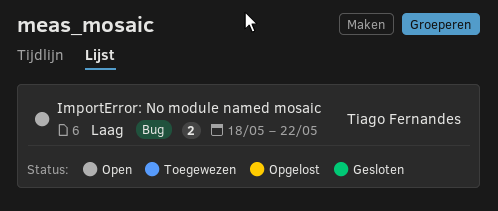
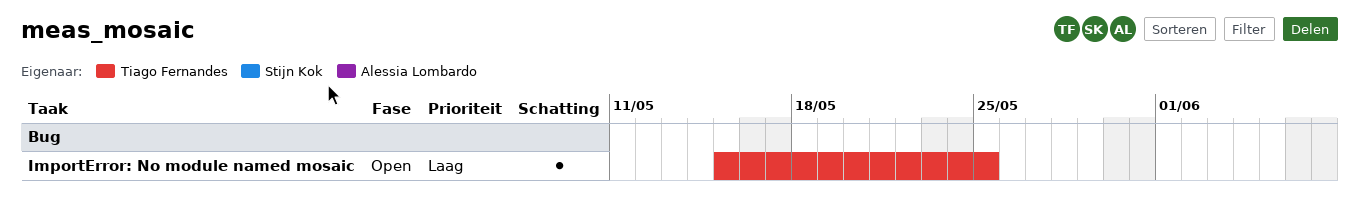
ImportError: No module named mosaic, estimate: 2 -> 1
ImportError: No module named mosaic, start: May 18 -> May 15
ImportError: No module named mosaic, due: May 22 -> May 25

